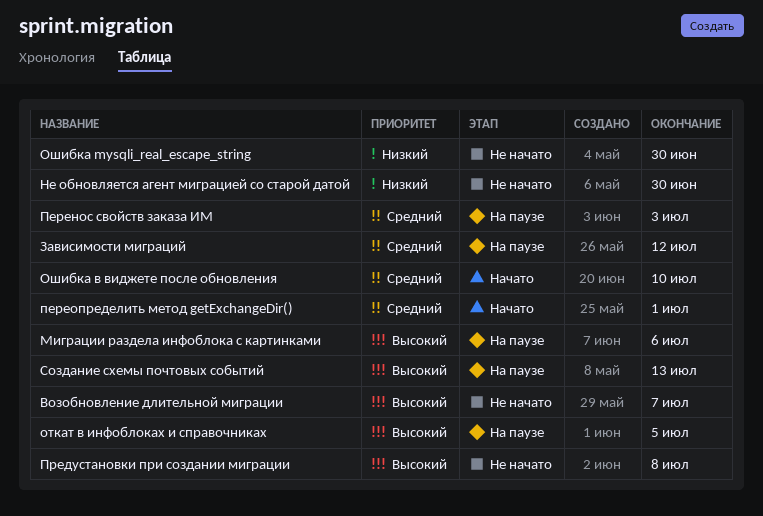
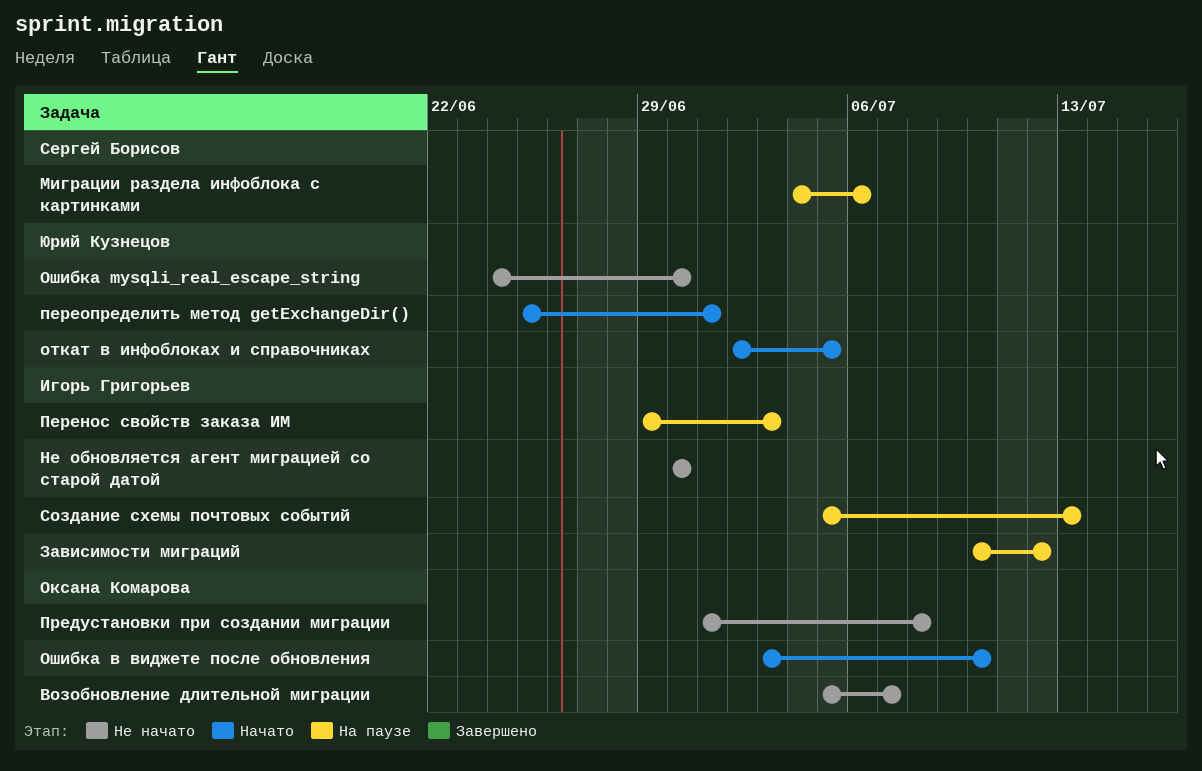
откат в инфоблоках и справочниках, status: На паузе -> Начато

